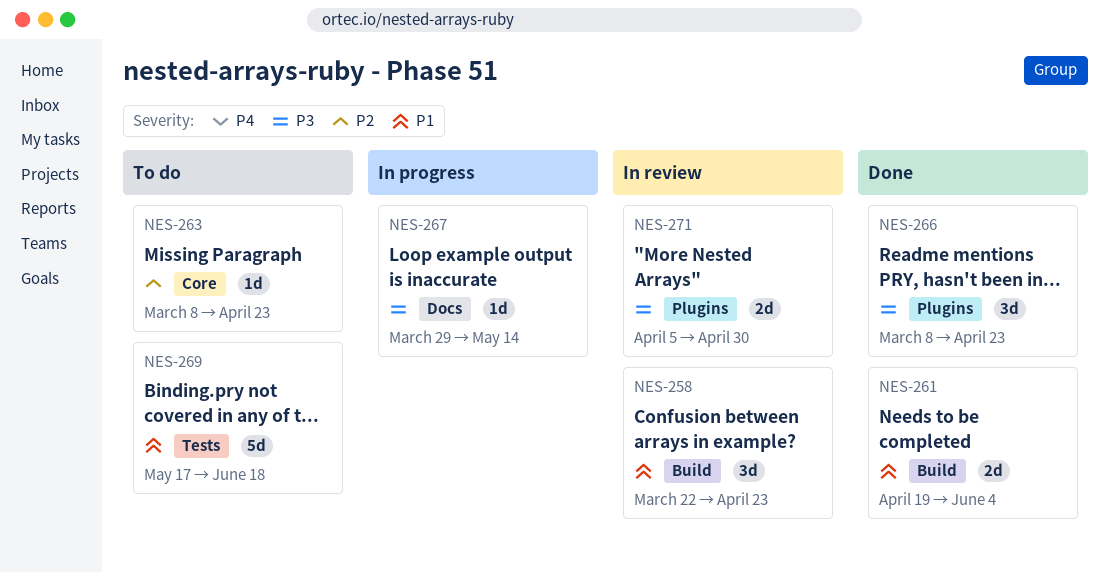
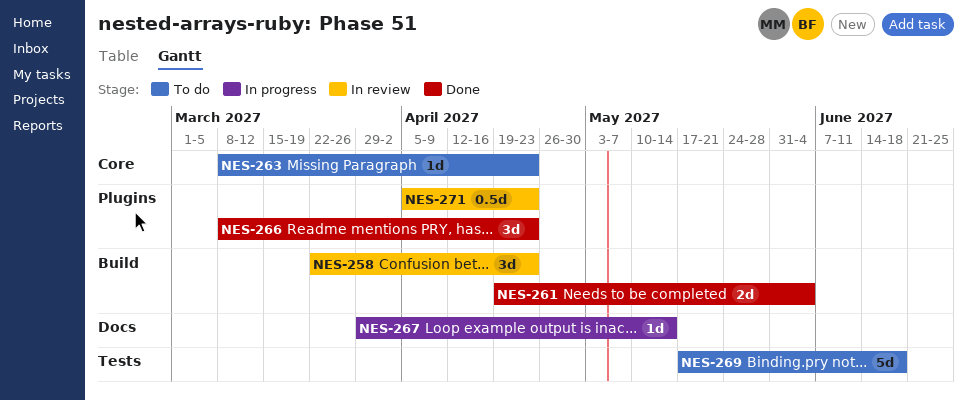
NES-271, estimate: 2d -> 0.5d
NES-271, due: Apr 30 -> Apr 23

